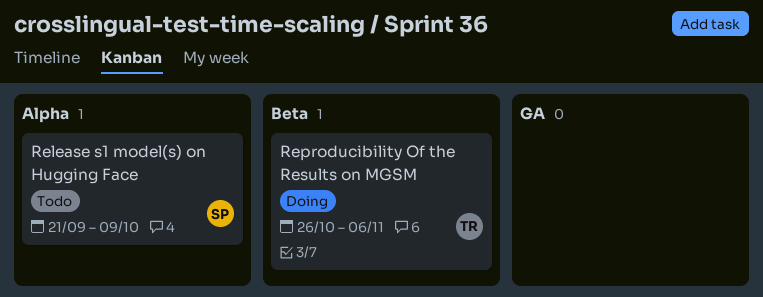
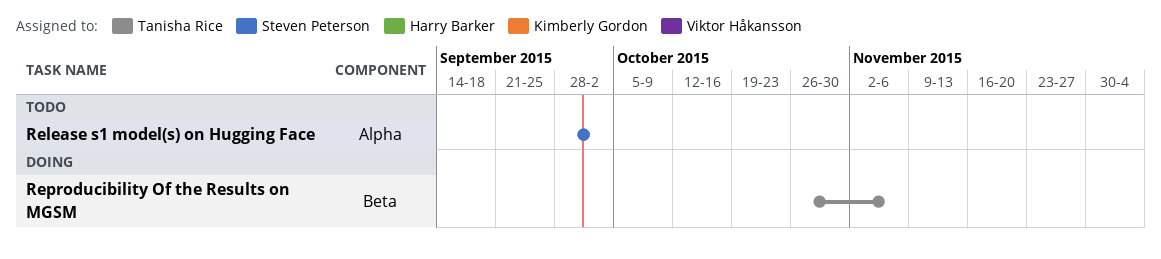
Release s1 model(s) on Hugging Face, start: Sep 21 -> Sep 28
Release s1 model(s) on Hugging Face, due: Oct 9 -> Oct 2

